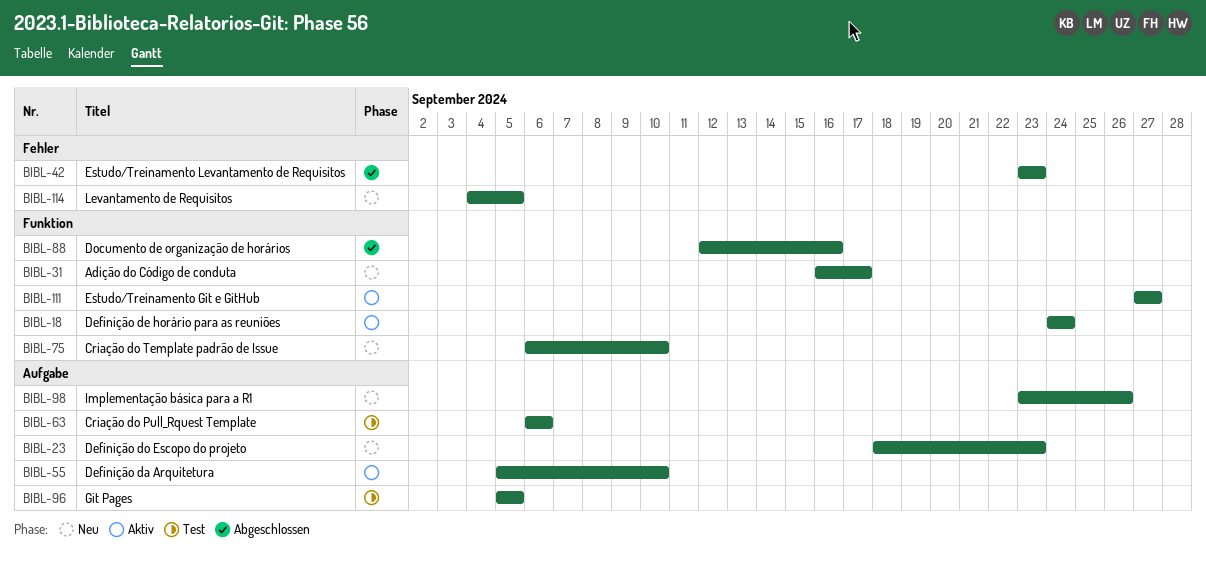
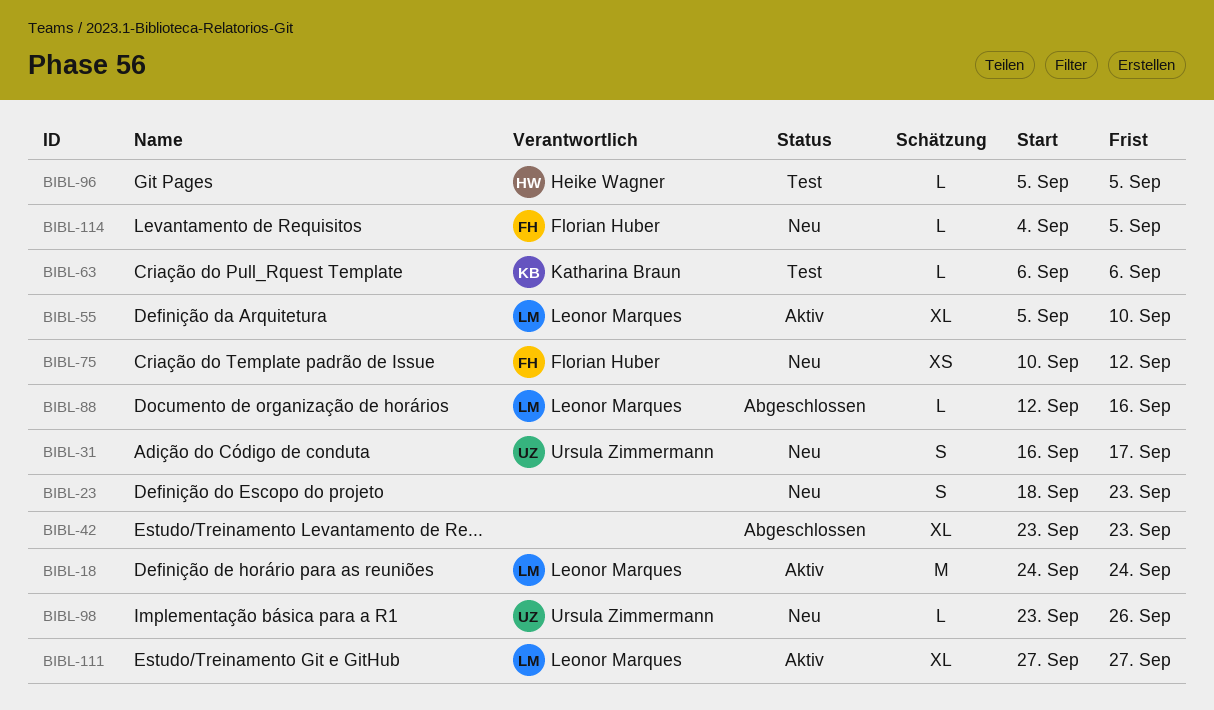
BIBL-75, start: Sep 6 -> Sep 10
BIBL-75, due: Sep 10 -> Sep 12

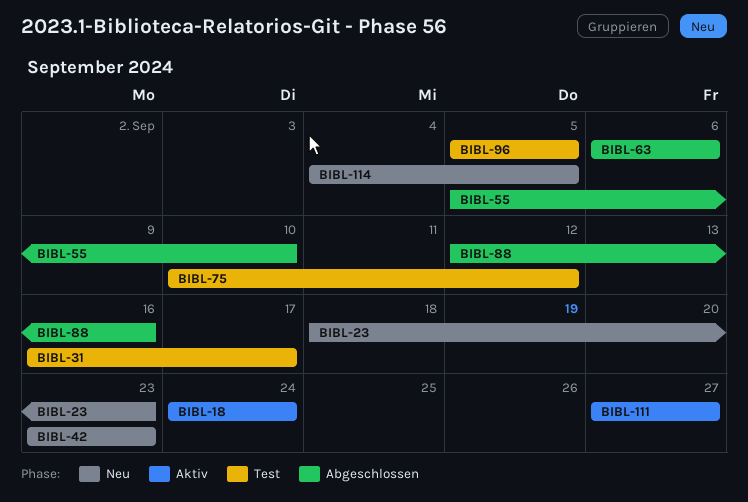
BIBL-31, status: Neu -> Test
BIBL-42, status: Abgeschlossen -> Neu
BIBL-55, status: Aktiv -> Abgeschlossen
BIBL-63, status: Test -> Abgeschlossen
BIBL-75, status: Neu -> Test
BIBL-98: present -> none

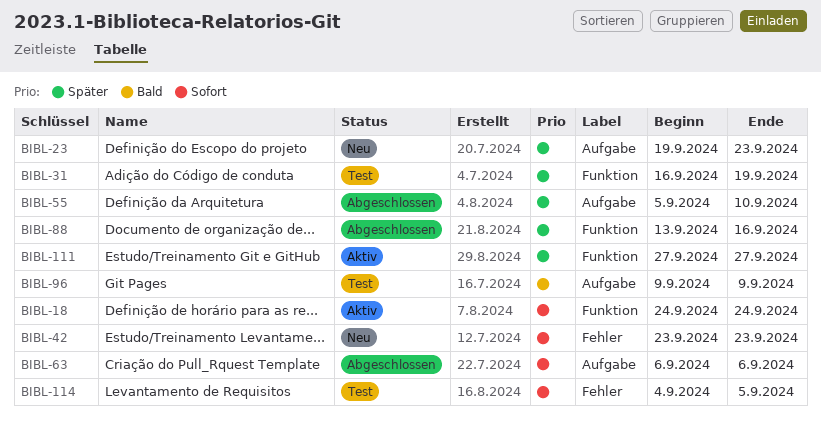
BIBL-23, start: Sep 18 -> Sep 19
BIBL-31, due: Sep 17 -> Sep 19
BIBL-75: present -> none
BIBL-88, start: Sep 12 -> Sep 13
BIBL-96, start: Sep 5 -> Sep 9
BIBL-96, due: Sep 5 -> Sep 9
BIBL-114, status: Neu -> Test

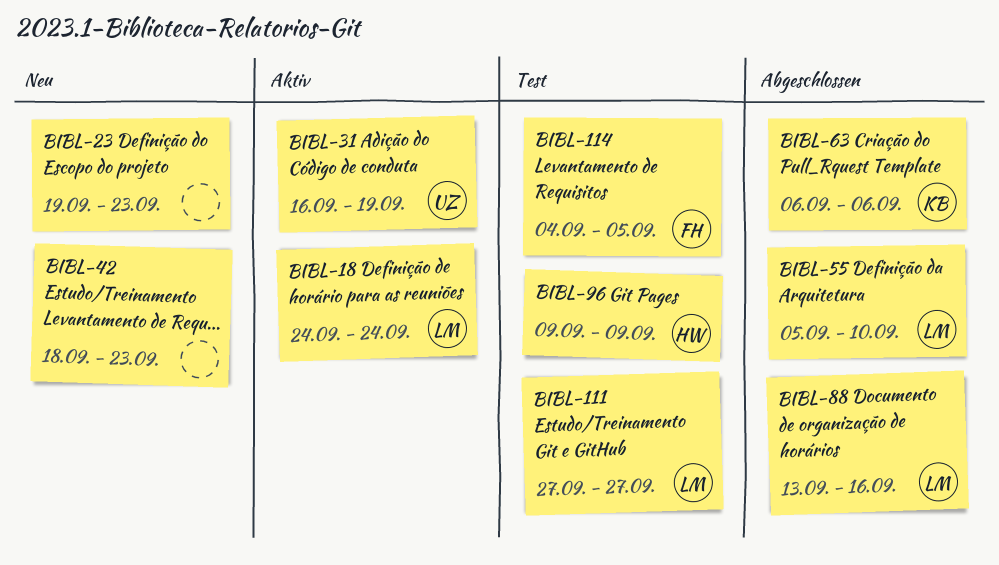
BIBL-31, status: Test -> Aktiv
BIBL-42, start: Sep 23 -> Sep 18
BIBL-111, status: Aktiv -> Test

